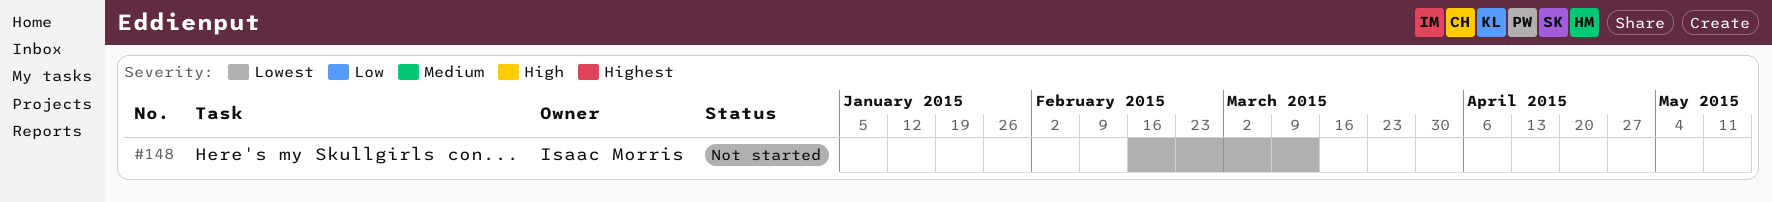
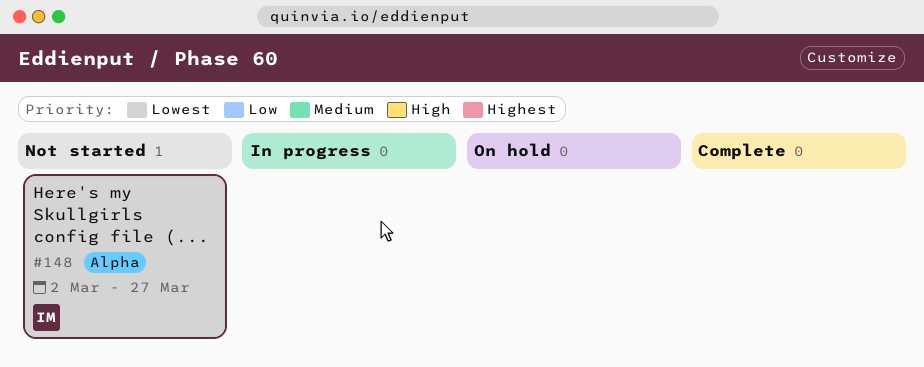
#148, start: Feb 16 -> Mar 2
#148, due: Mar 13 -> Mar 27

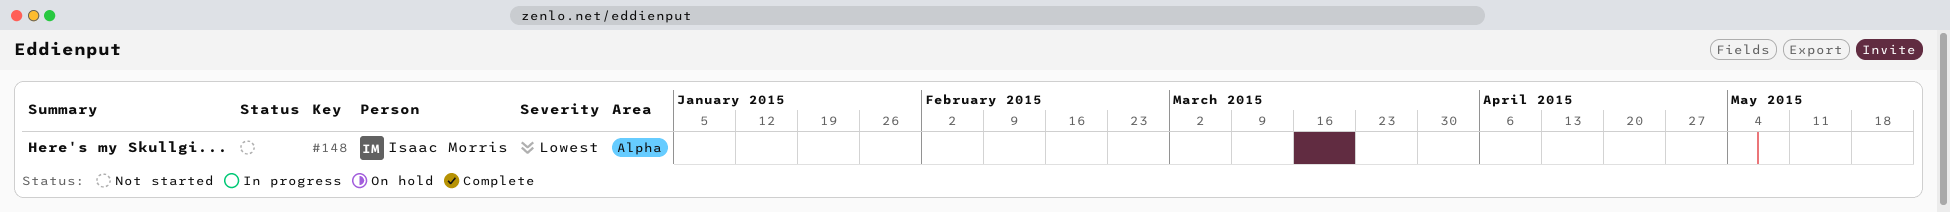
#148, start: Mar 2 -> Mar 16
#148, due: Mar 27 -> Mar 20

